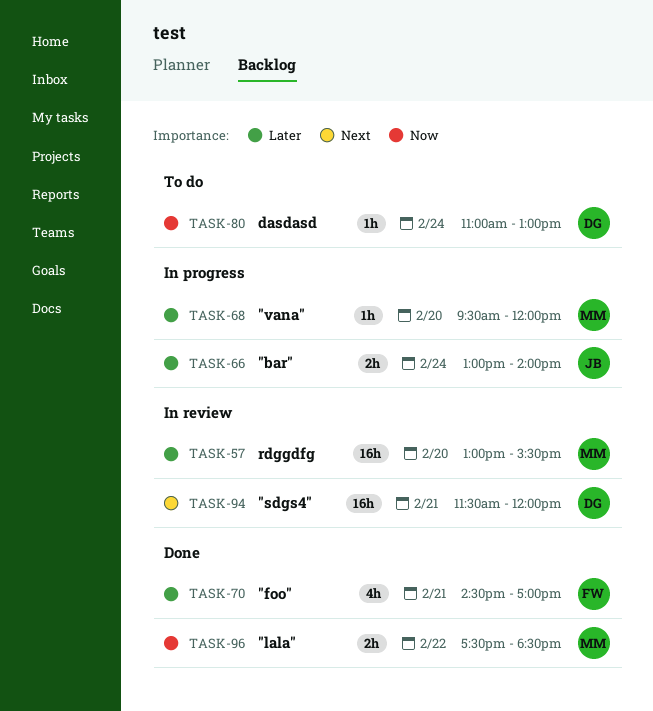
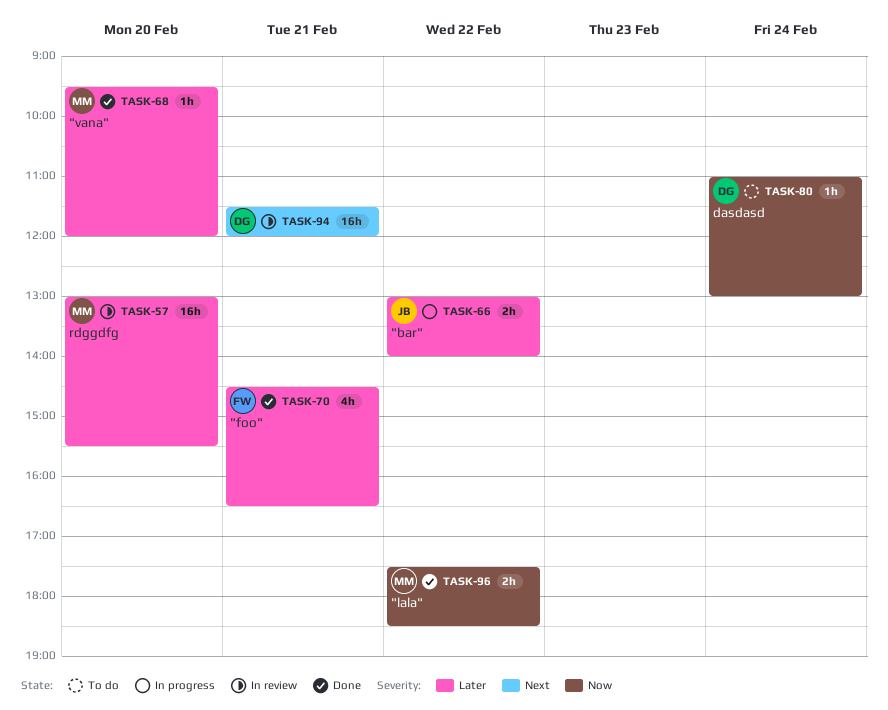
TASK-66, day: Feb 24 -> Feb 22
TASK-68, status: In progress -> Done
TASK-70, ends: 17:00 -> 16:30

